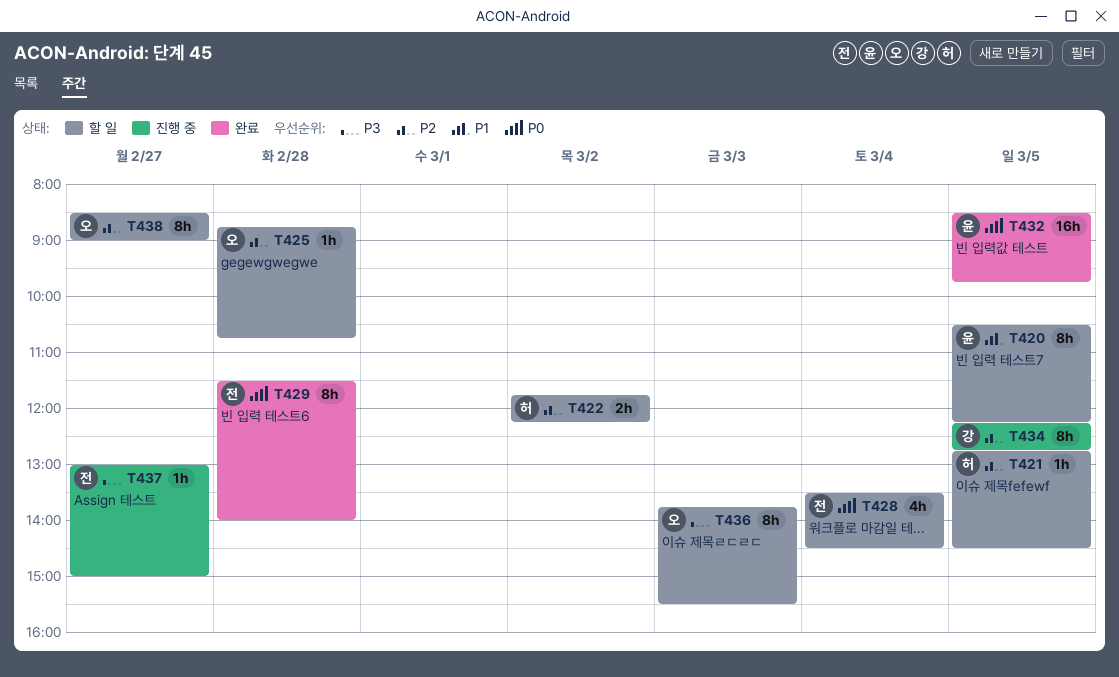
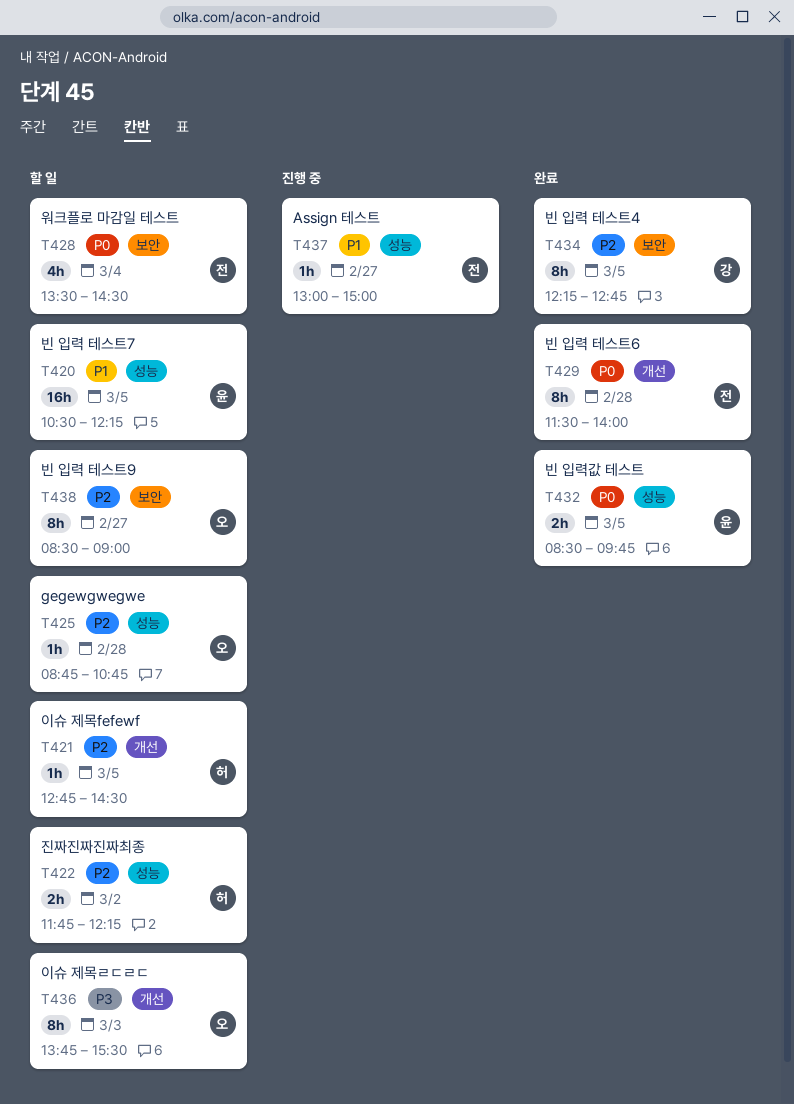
T420, estimate: 8h -> 16h
T432, estimate: 16h -> 2h
T434, status: 진행 중 -> 완료
T437, priority: P3 -> P1

